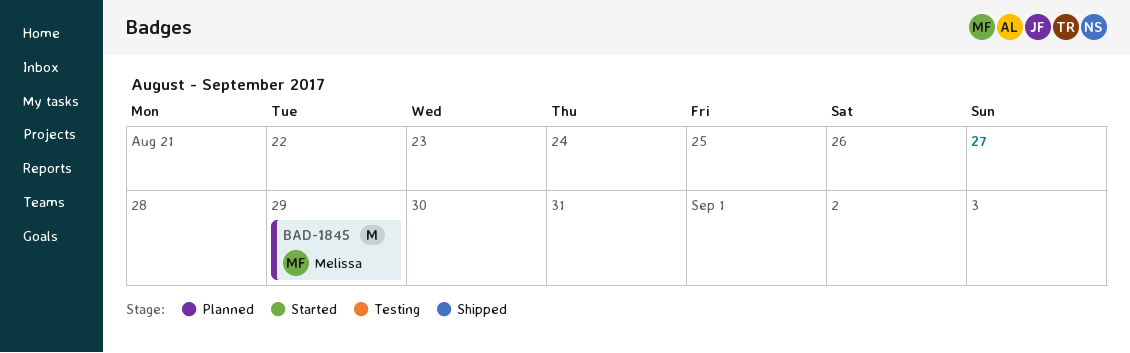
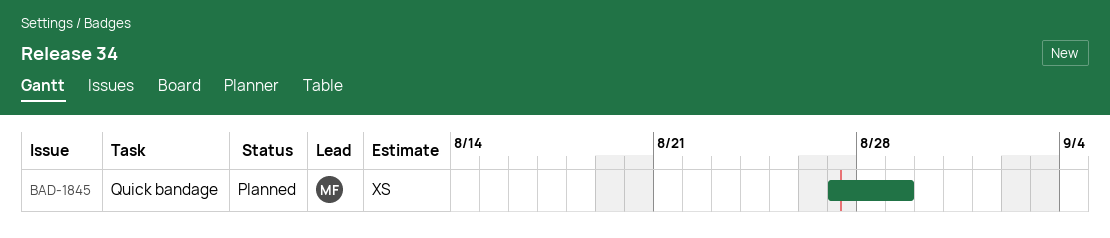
BAD-1845, estimate: M -> XS

